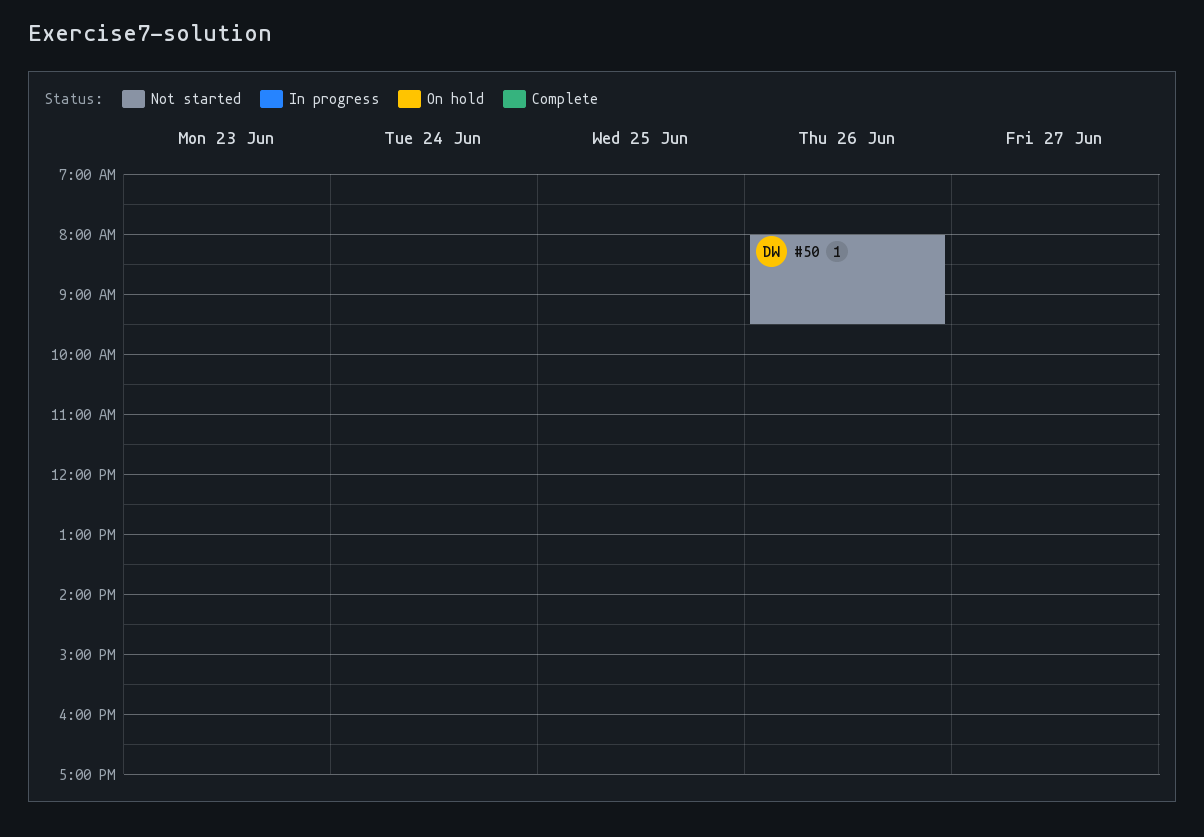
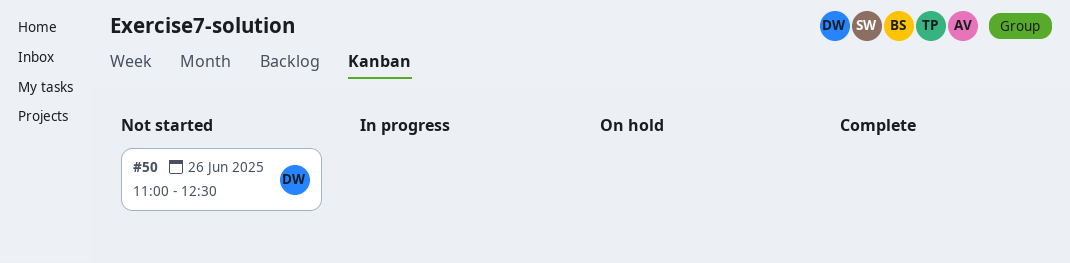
#50, begins: 08:00 -> 11:00
#50, ends: 09:30 -> 12:30

